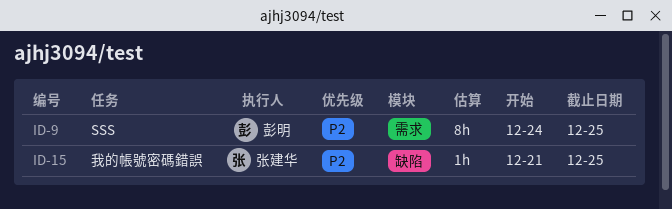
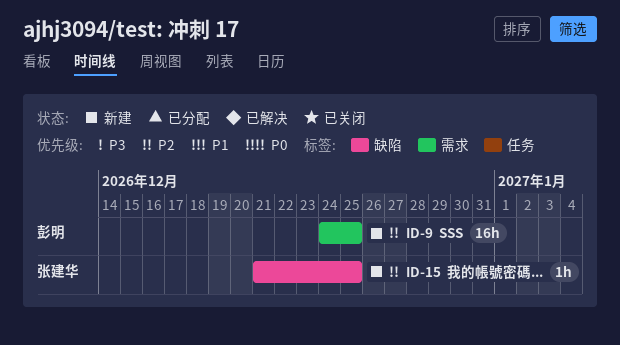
ID-9, estimate: 8h -> 16h

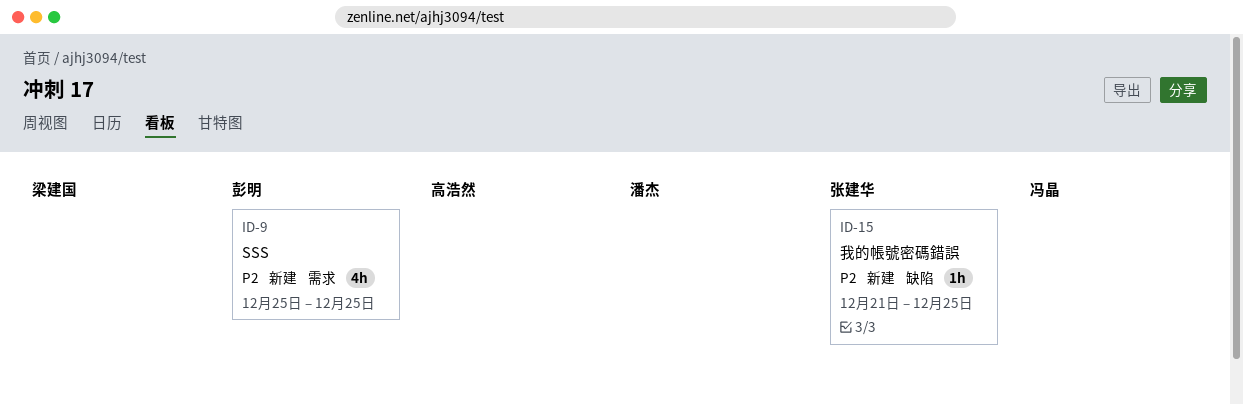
ID-9, estimate: 16h -> 4h
ID-9, start: Dec 24 -> Dec 25

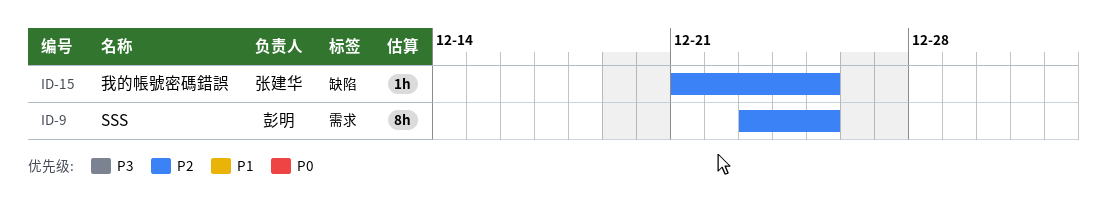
ID-9, estimate: 4h -> 8h
ID-9, start: Dec 25 -> Dec 23

